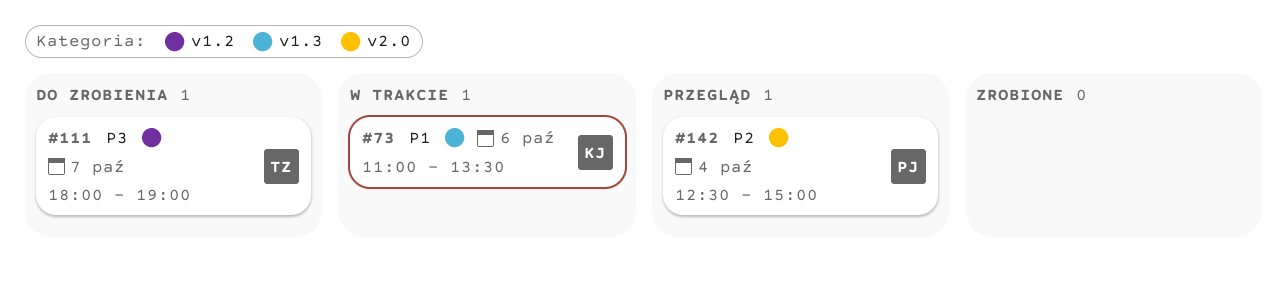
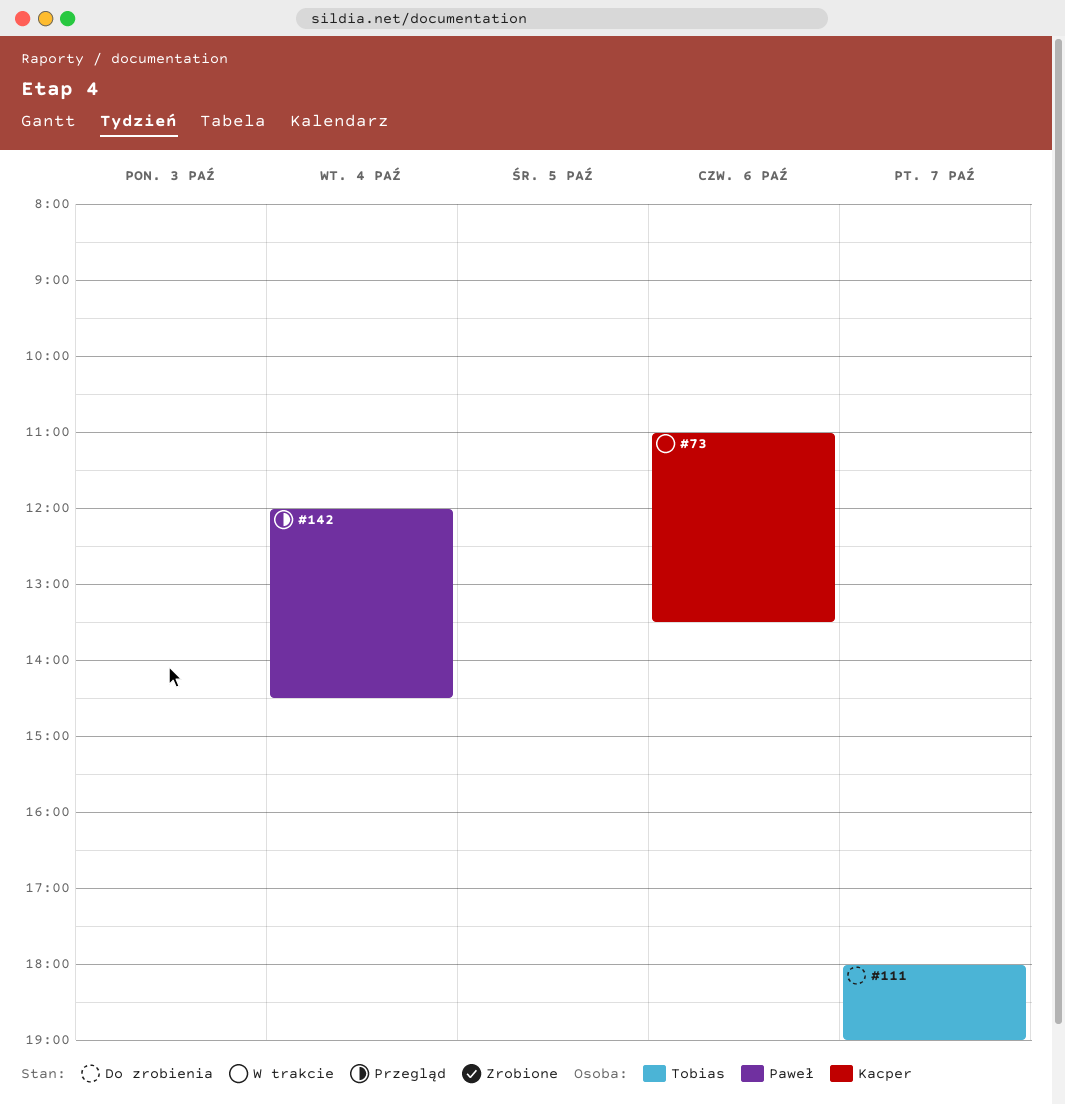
#142, begins: 12:30 -> 12:00
#142, ends: 15:00 -> 14:30

